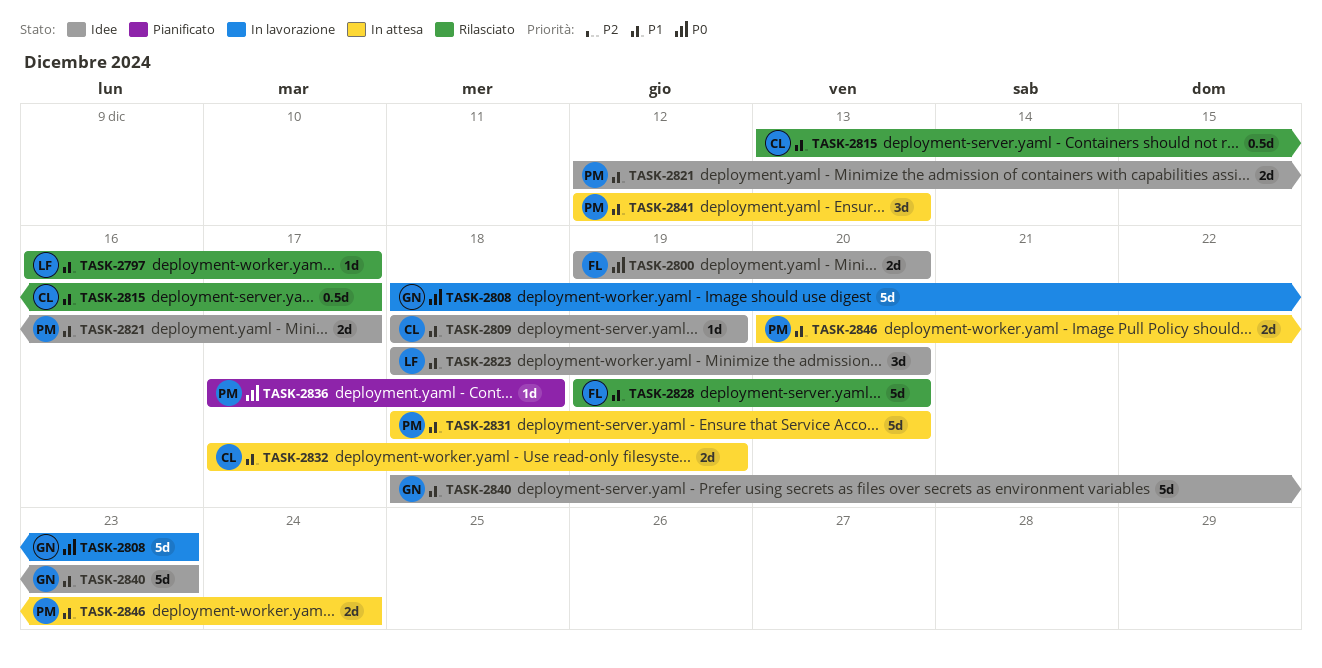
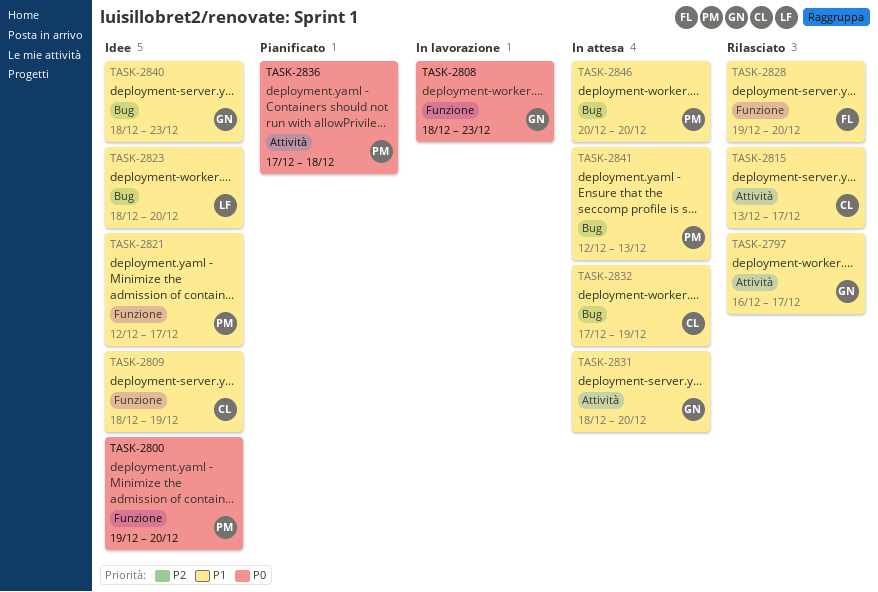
TASK-2797, owner: LF -> GN
TASK-2800, owner: FL -> PM
TASK-2831, owner: PM -> GN
TASK-2846, due: Dec 24 -> Dec 20

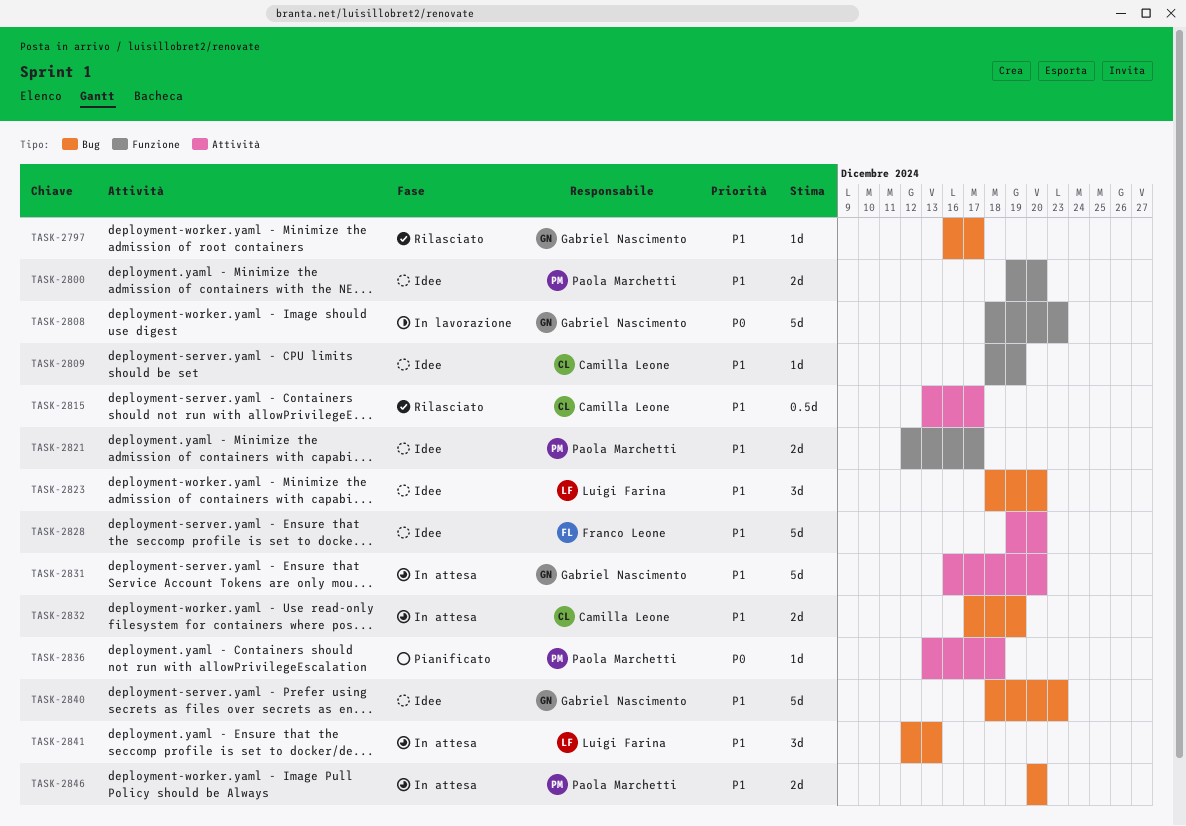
TASK-2797, label: Attività -> Bug
TASK-2800, priority: P0 -> P1
TASK-2828, status: Rilasciato -> Idee
TASK-2828, label: Funzione -> Attività
TASK-2831, start: Dec 18 -> Dec 16
TASK-2836, start: Dec 17 -> Dec 13
TASK-2841, owner: Paola Marchetti -> Luigi Farina

